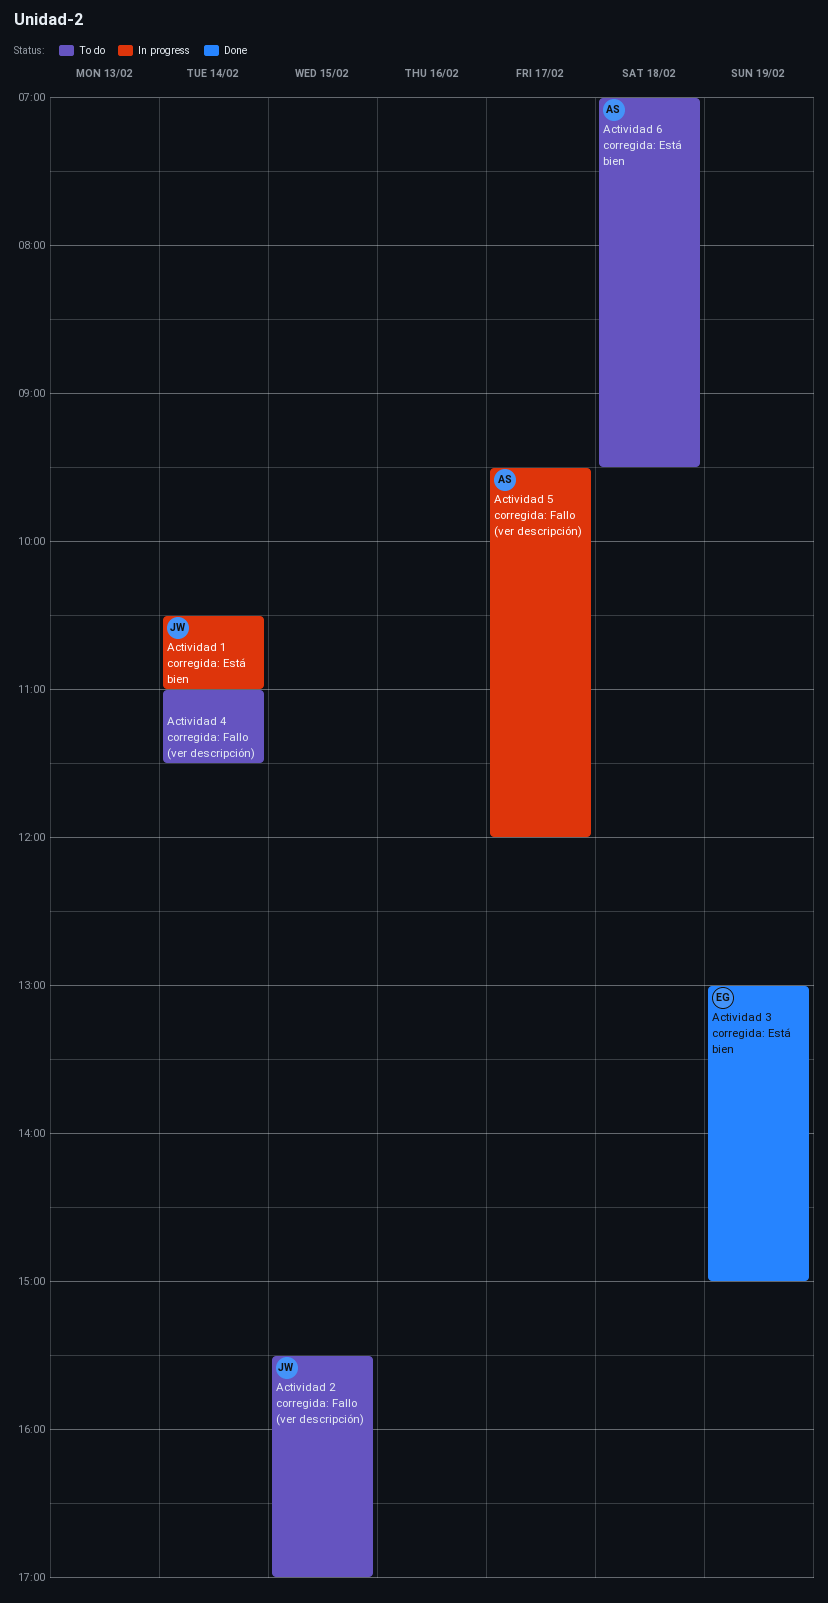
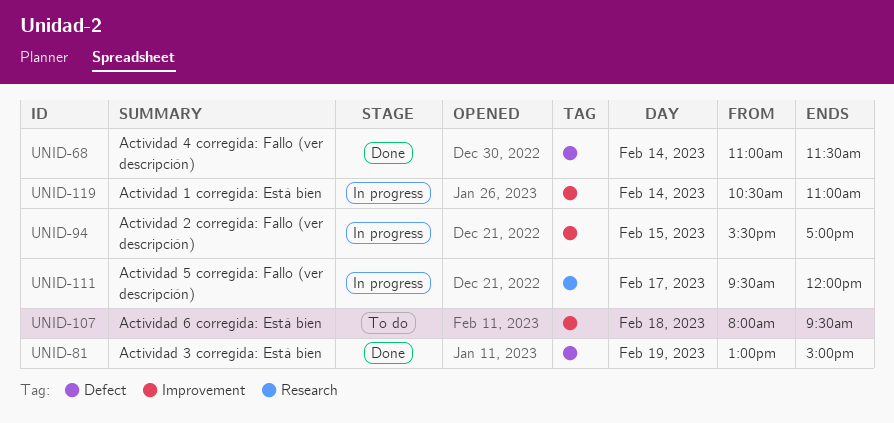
Actividad 2 corregida: Fallo (ver descripción), status: To do -> In progress
Actividad 4 corregida: Fallo (ver descripción), status: To do -> Done
Actividad 6 corregida: Está bien, begins: 07:00 -> 08:00

